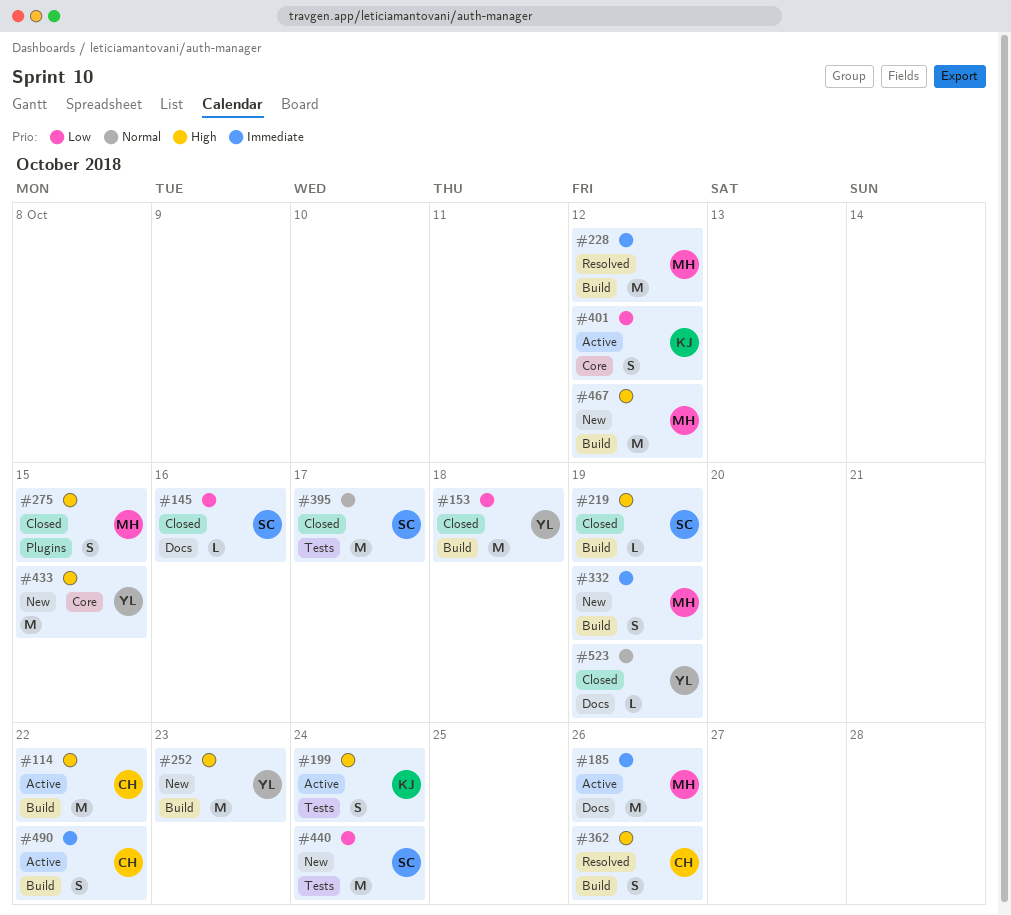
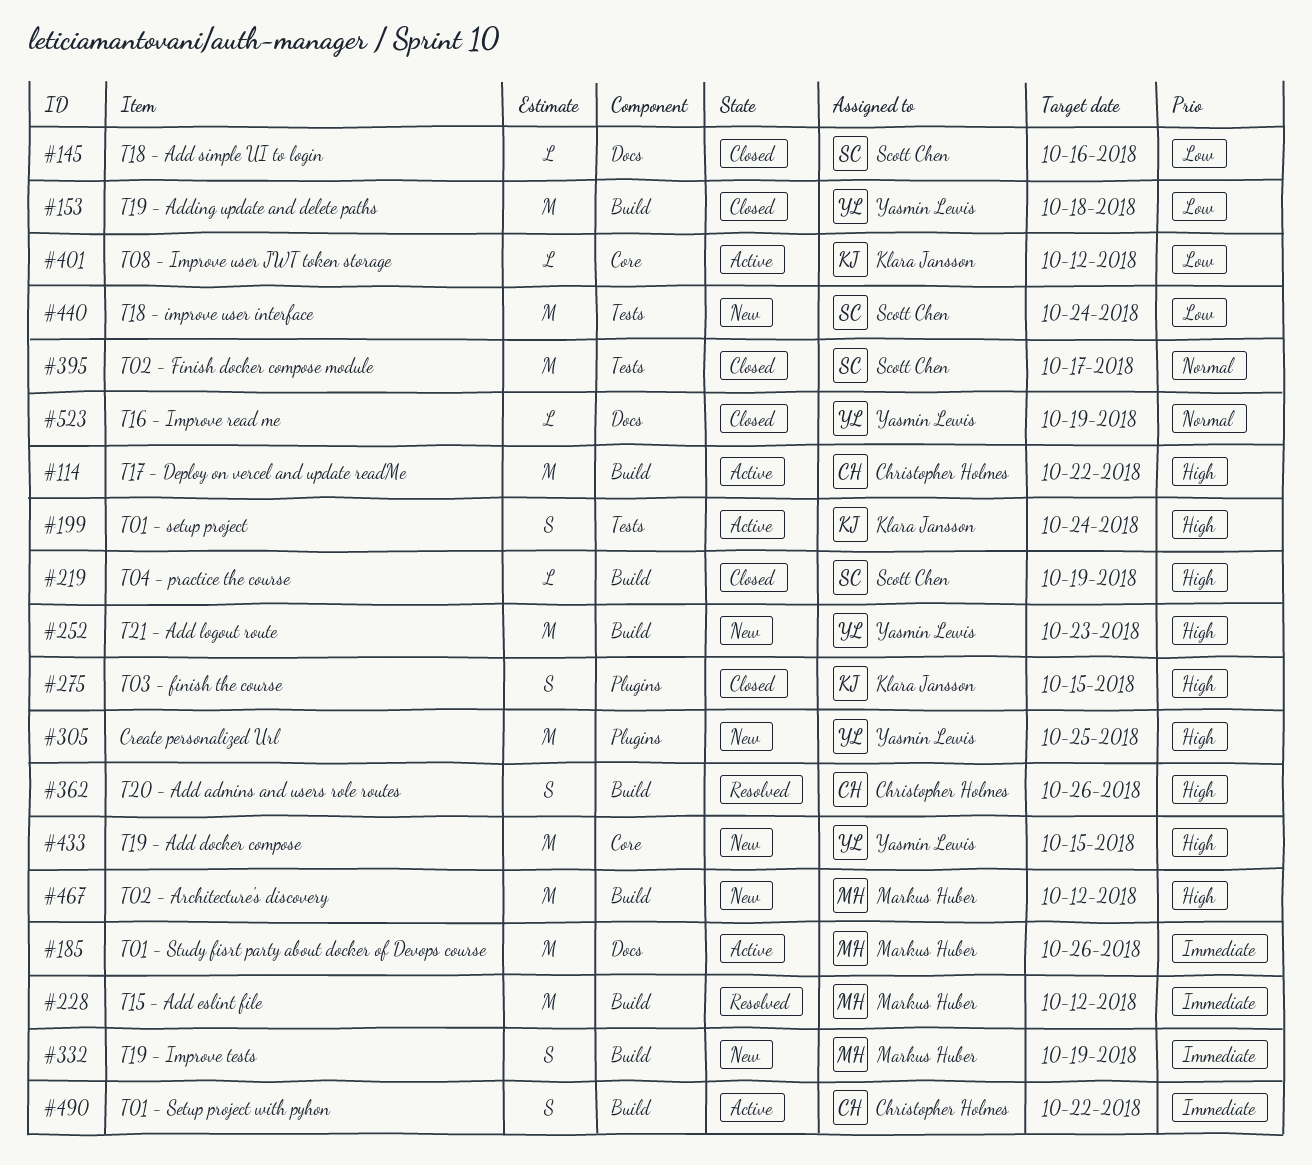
#275, owner: Markus Huber -> Klara Jansson
#305: none -> present
#401, estimate: S -> L

